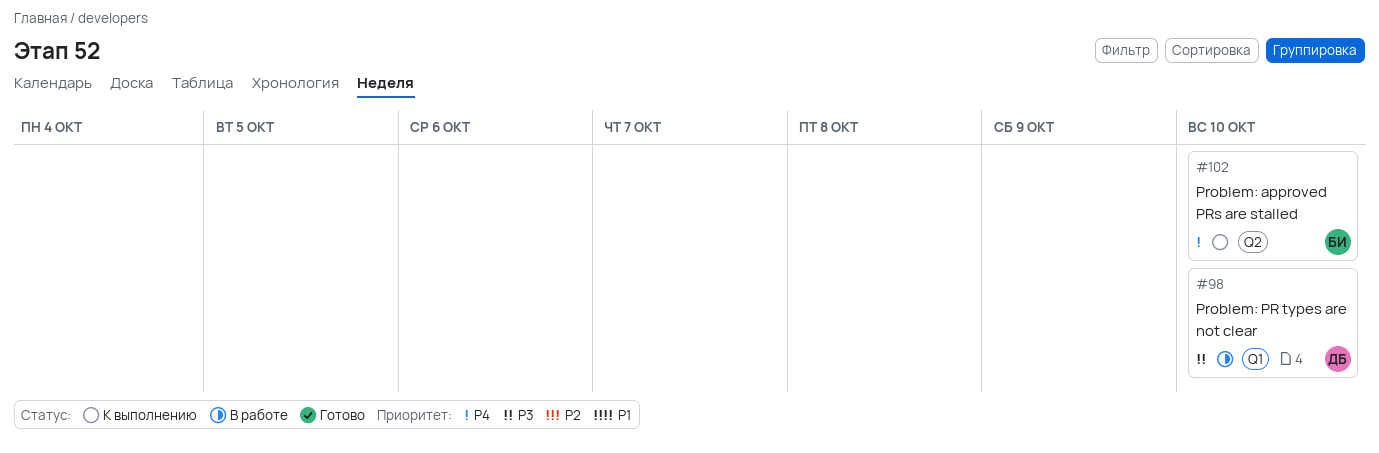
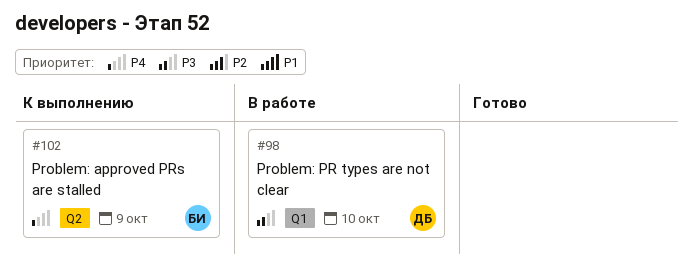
#102, due: Oct 10 -> Oct 9

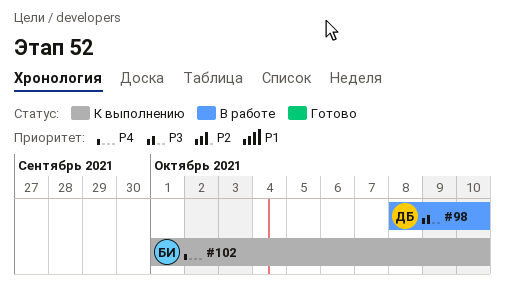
#102, due: Oct 9 -> Oct 10

